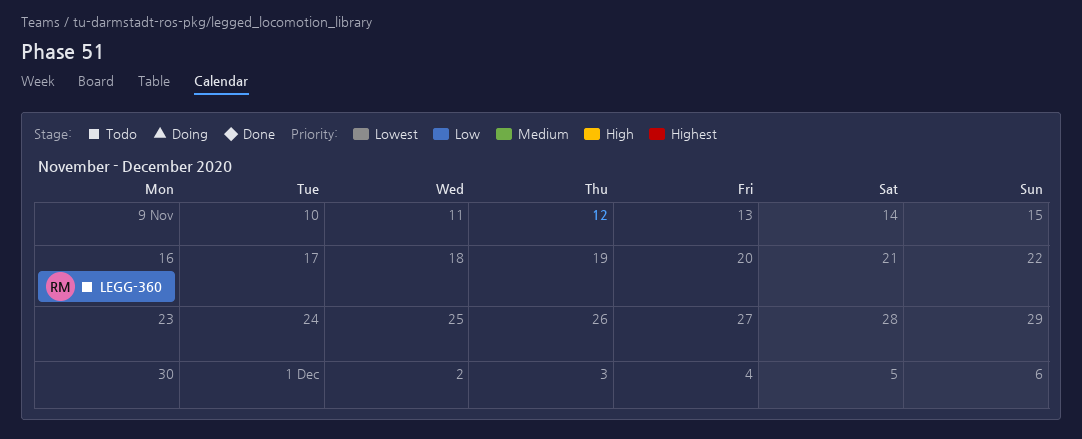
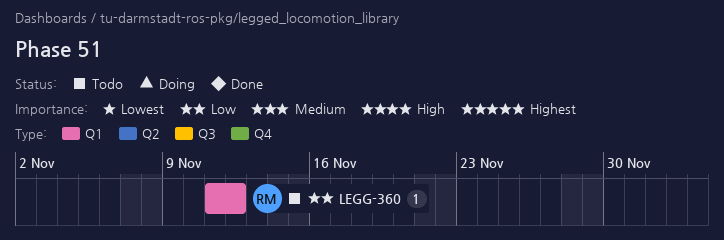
LEGG-360, start: Nov 16 -> Nov 11
LEGG-360, due: Nov 16 -> Nov 12

